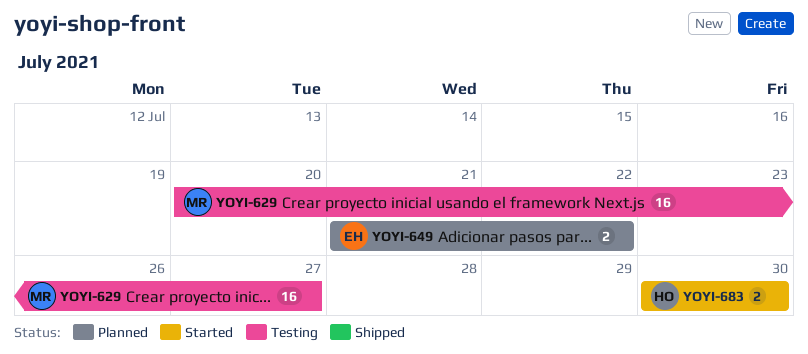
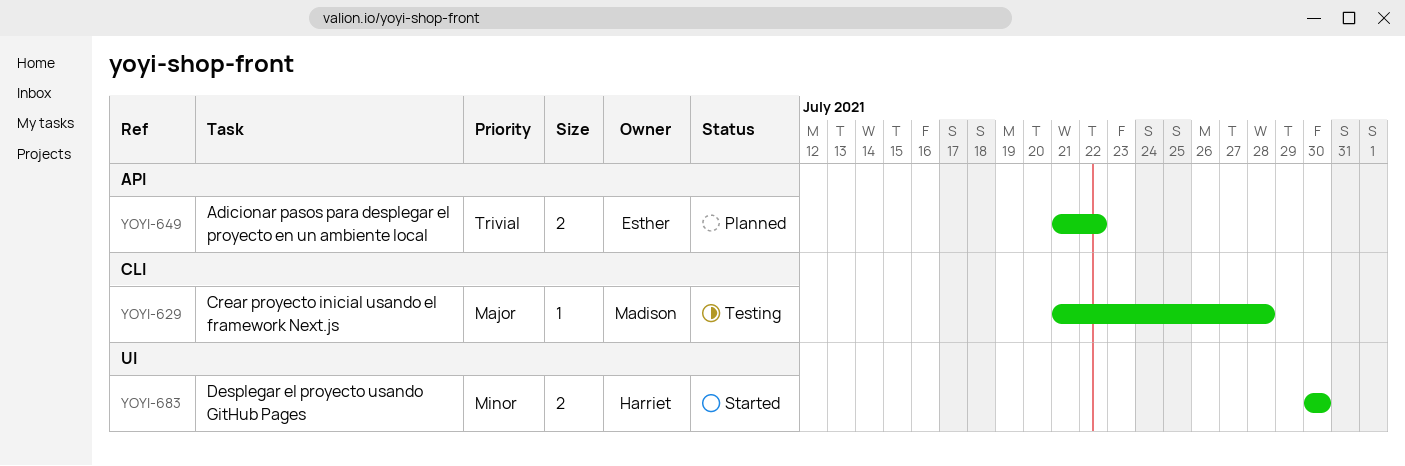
YOYI-629, estimate: 16 -> 1
YOYI-629, start: Jul 20 -> Jul 21
YOYI-629, due: Jul 27 -> Jul 28

